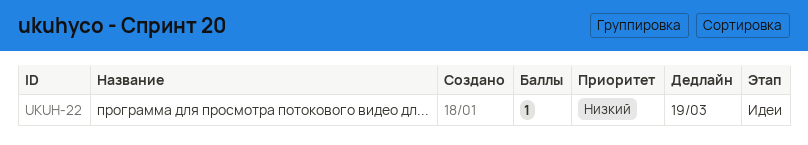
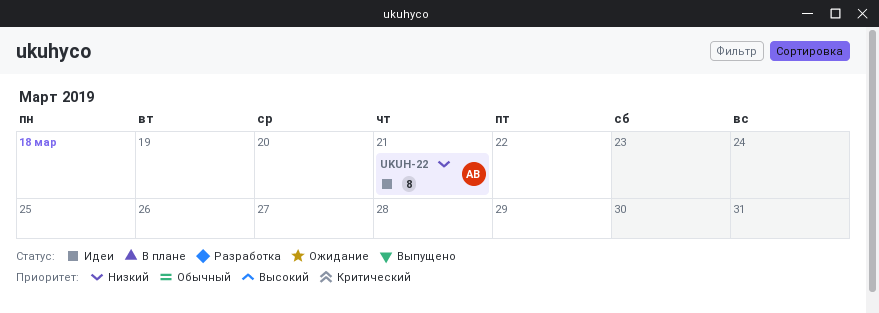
UKUH-22, estimate: 1 -> 8
UKUH-22, due: Mar 19 -> Mar 21

